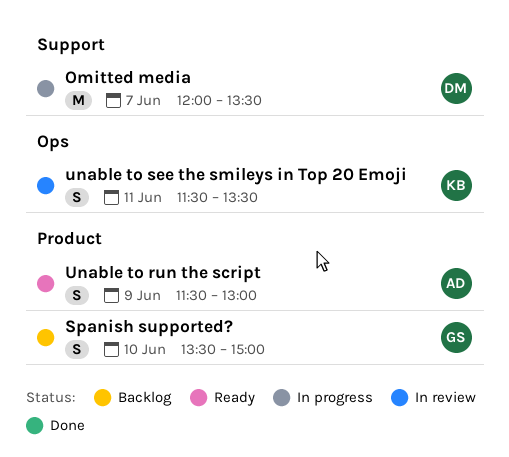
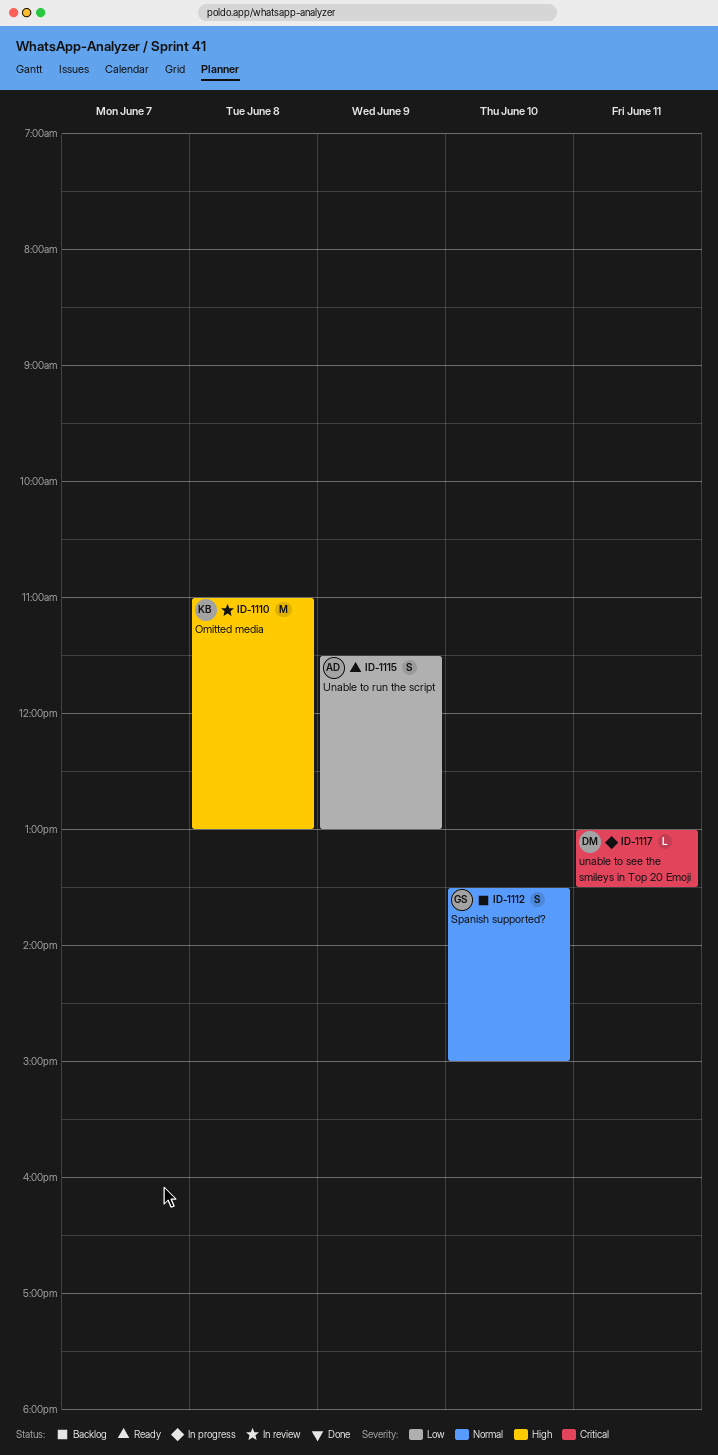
Omitted media, status: In progress -> In review
Omitted media, owner: DM -> KB
Omitted media, day: Jun 7 -> Jun 8
Omitted media, begins: 12:00 -> 11:00
Omitted media, ends: 13:30 -> 13:00
unable to see the smileys in Top 20 Emoji, status: In review -> In progress
unable to see the smileys in Top 20 Emoji, owner: KB -> DM
unable to see the smileys in Top 20 Emoji, estimate: S -> L
unable to see the smileys in Top 20 Emoji, begins: 11:30 -> 13:00

